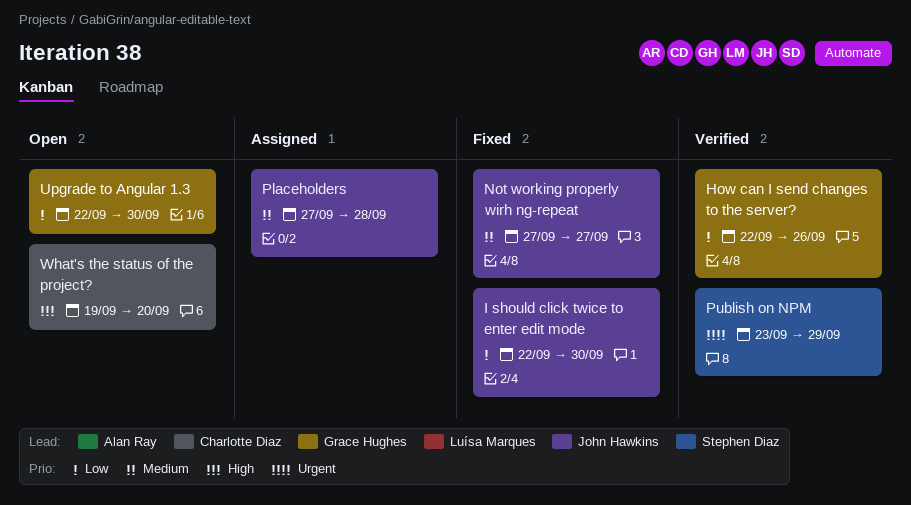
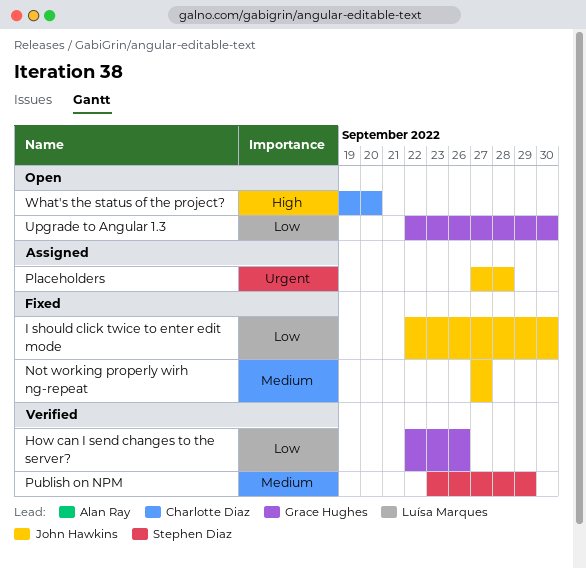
Placeholders, priority: Medium -> Urgent
Publish on NPM, priority: Urgent -> Medium

